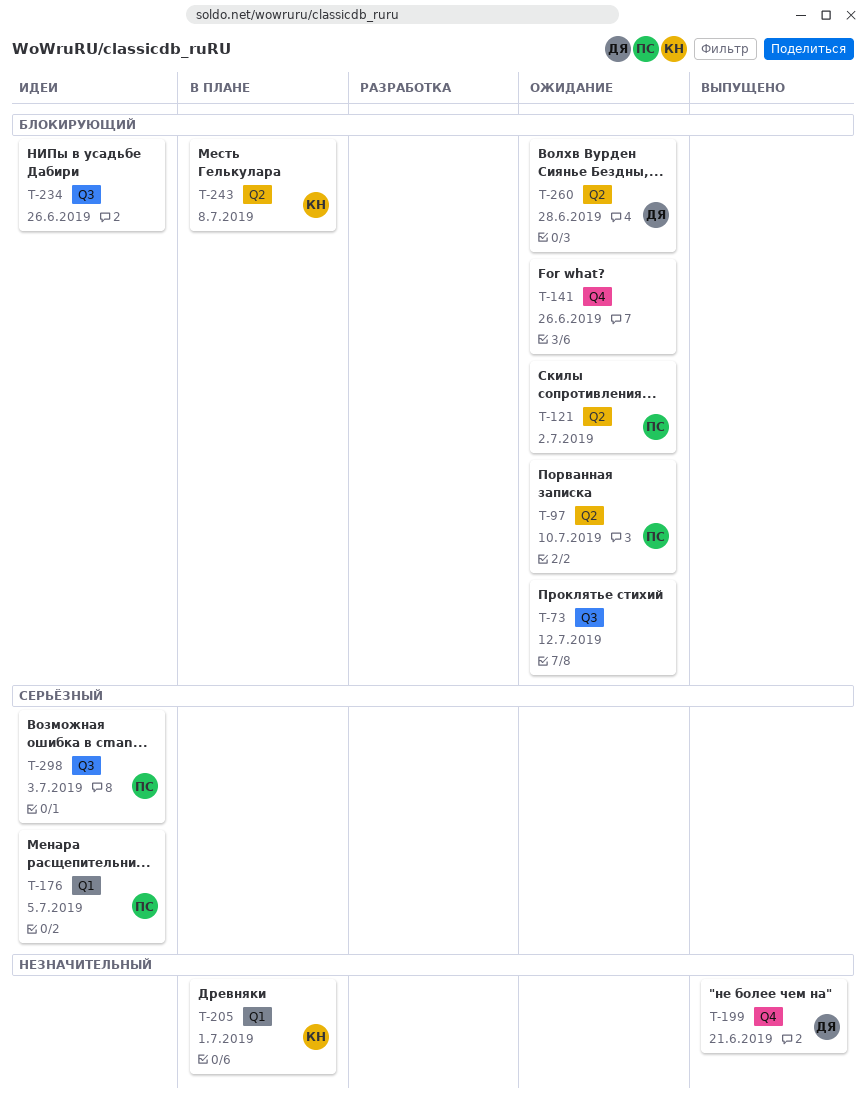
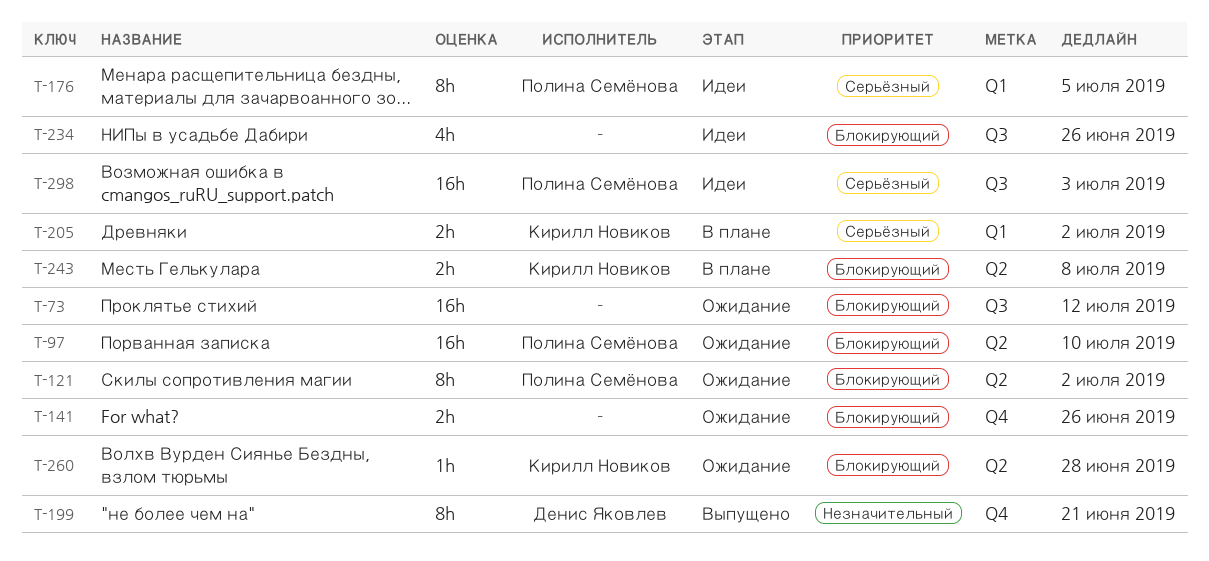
T-205, priority: Незначительный -> Серьёзный
T-205, due: Jul 1 -> Jul 2
T-260, owner: Денис Яковлев -> Кирилл Новиков

